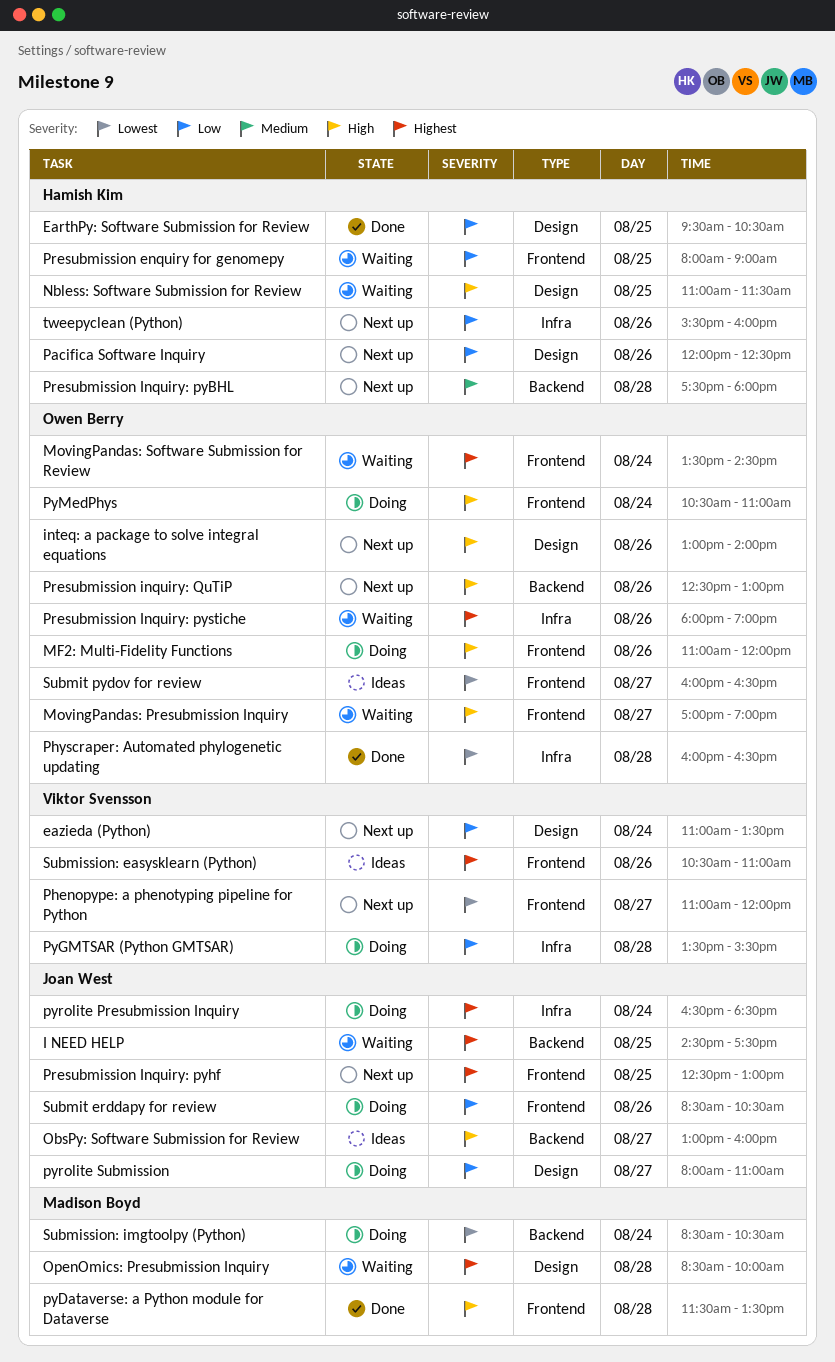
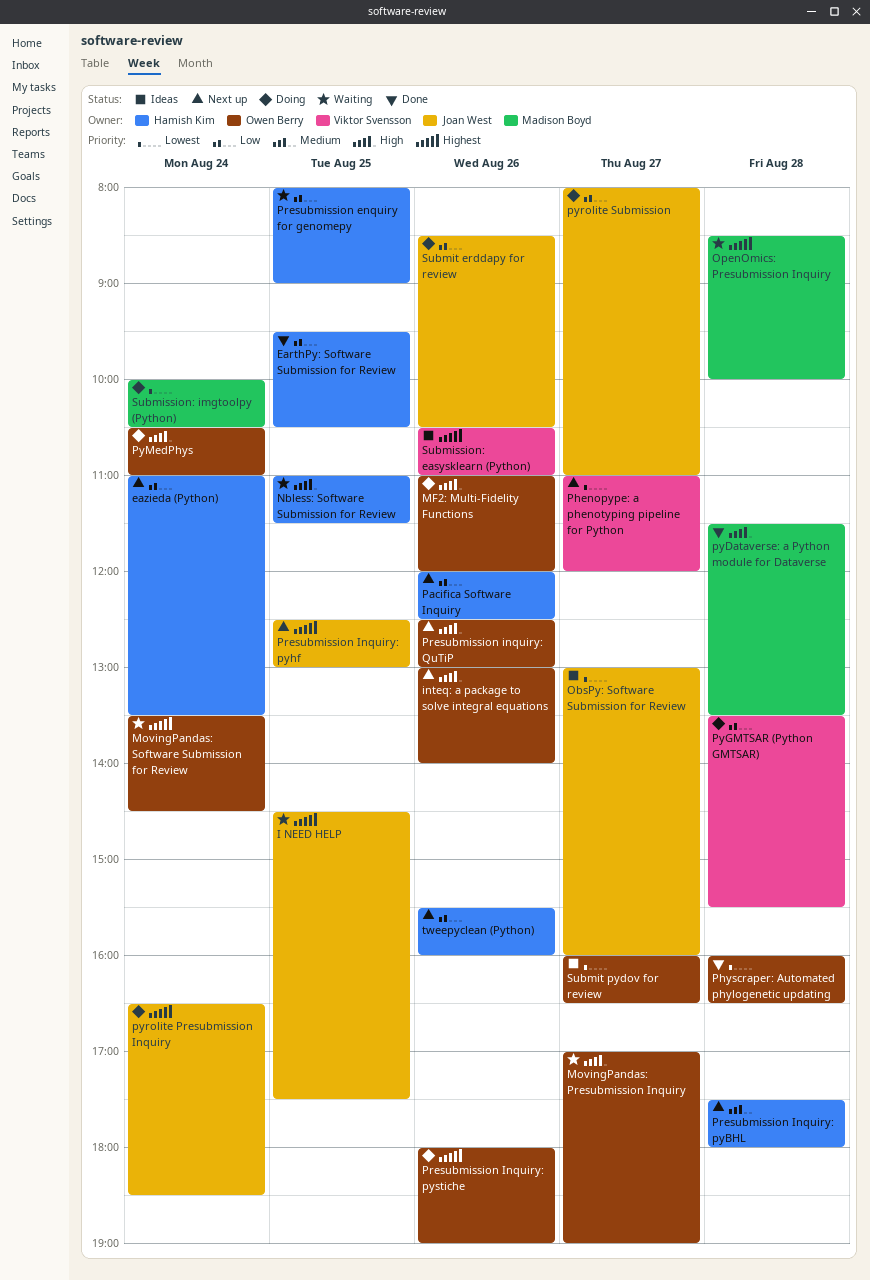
eazieda (Python), owner: Viktor Svensson -> Hamish Kim
ObsPy: Software Submission for Review, priority: High -> Lowest
Presubmission Inquiry: pystiche, status: Waiting -> Doing
Submission: imgtoolpy (Python), begins: 08:30 -> 10:00

